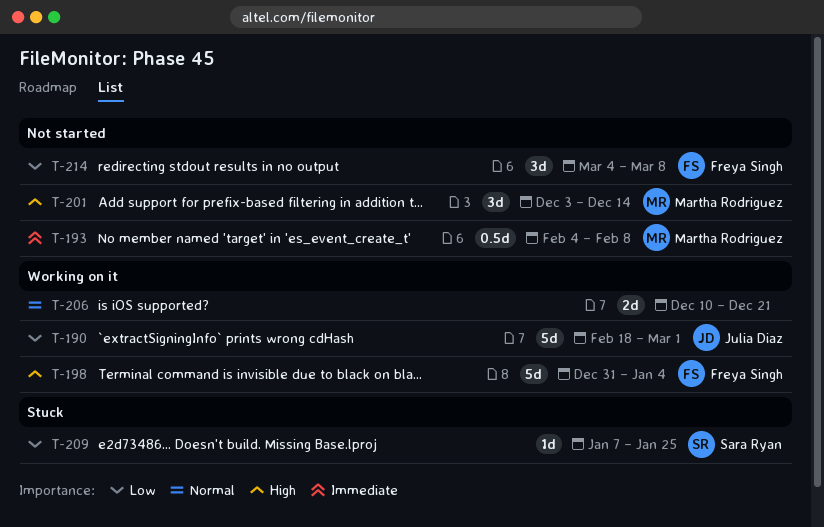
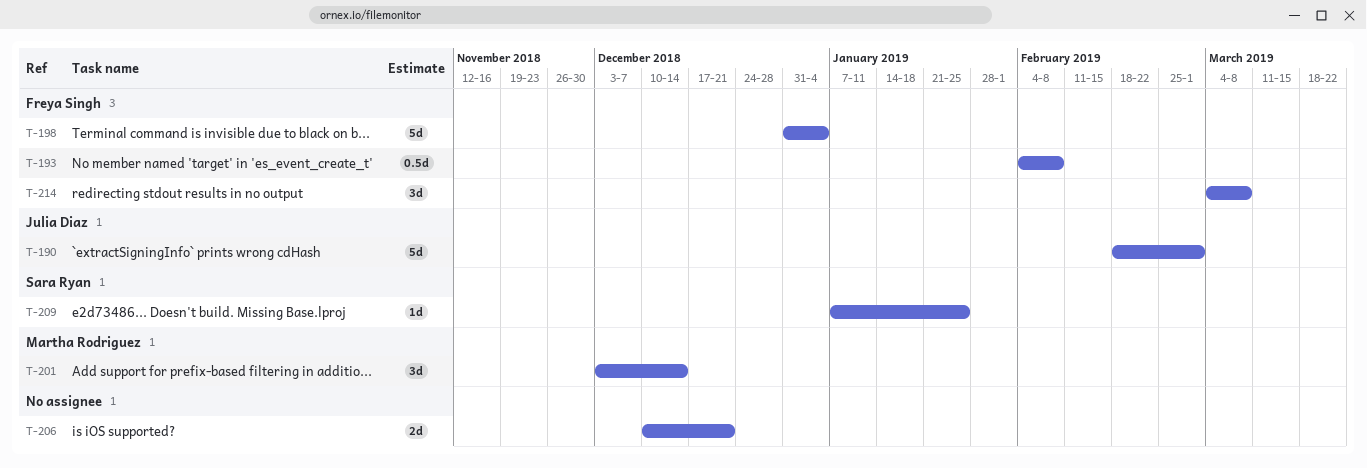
T-193, owner: Martha Rodriguez -> Freya Singh

